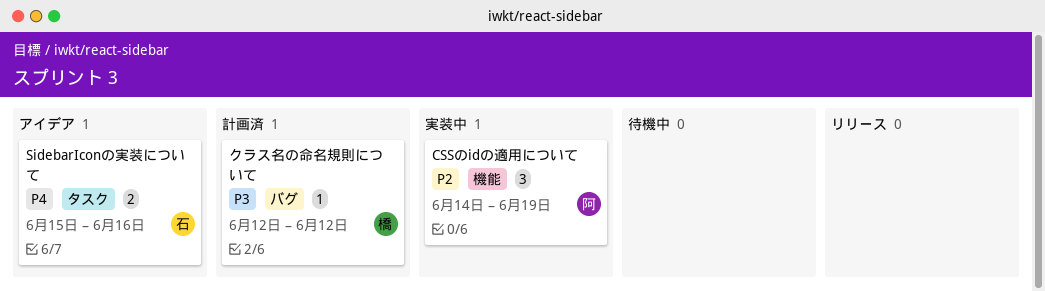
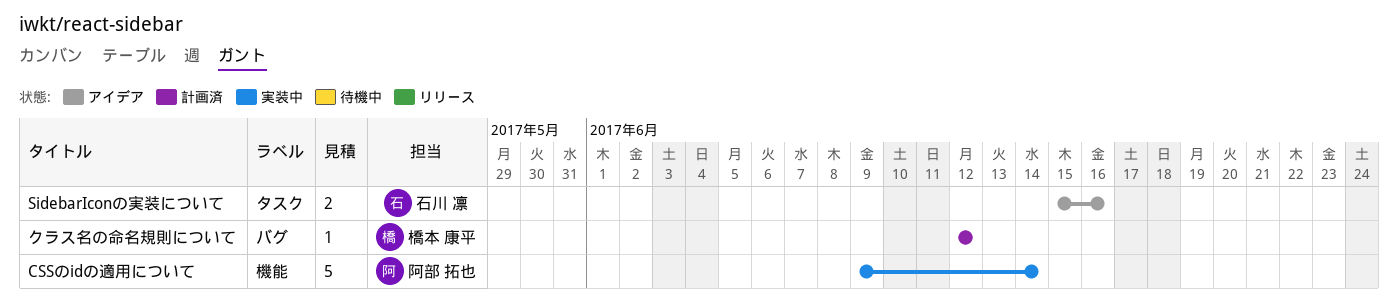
CSSのidの適用について, estimate: 3 -> 5
CSSのidの適用について, start: Jun 14 -> Jun 9
CSSのidの適用について, due: Jun 19 -> Jun 14

